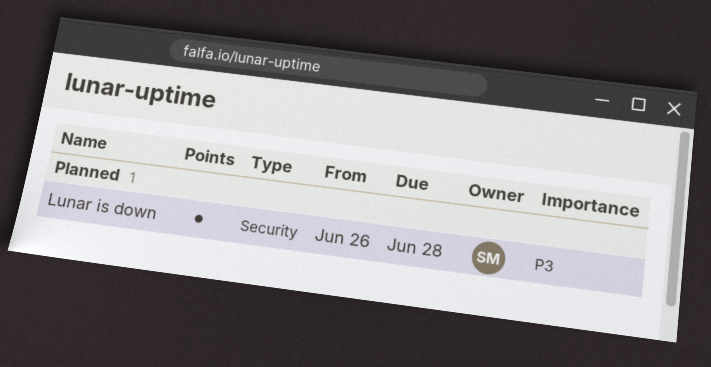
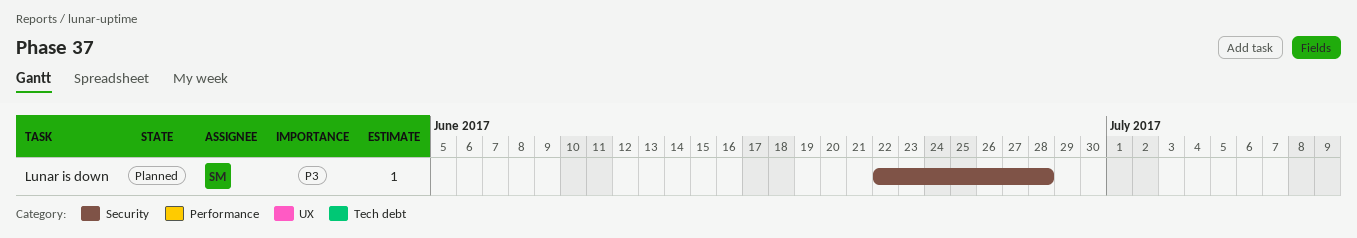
Lunar is down, start: Jun 26 -> Jun 22

